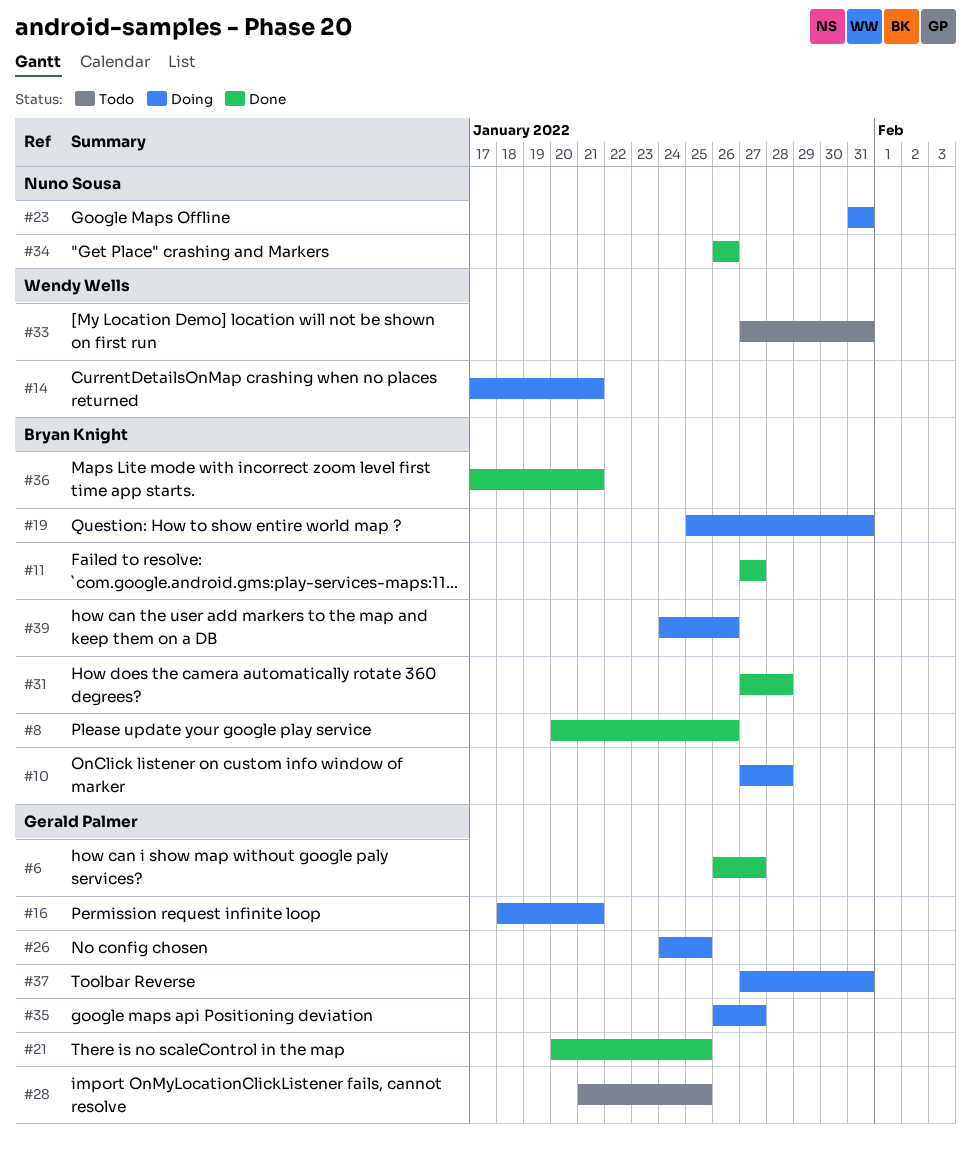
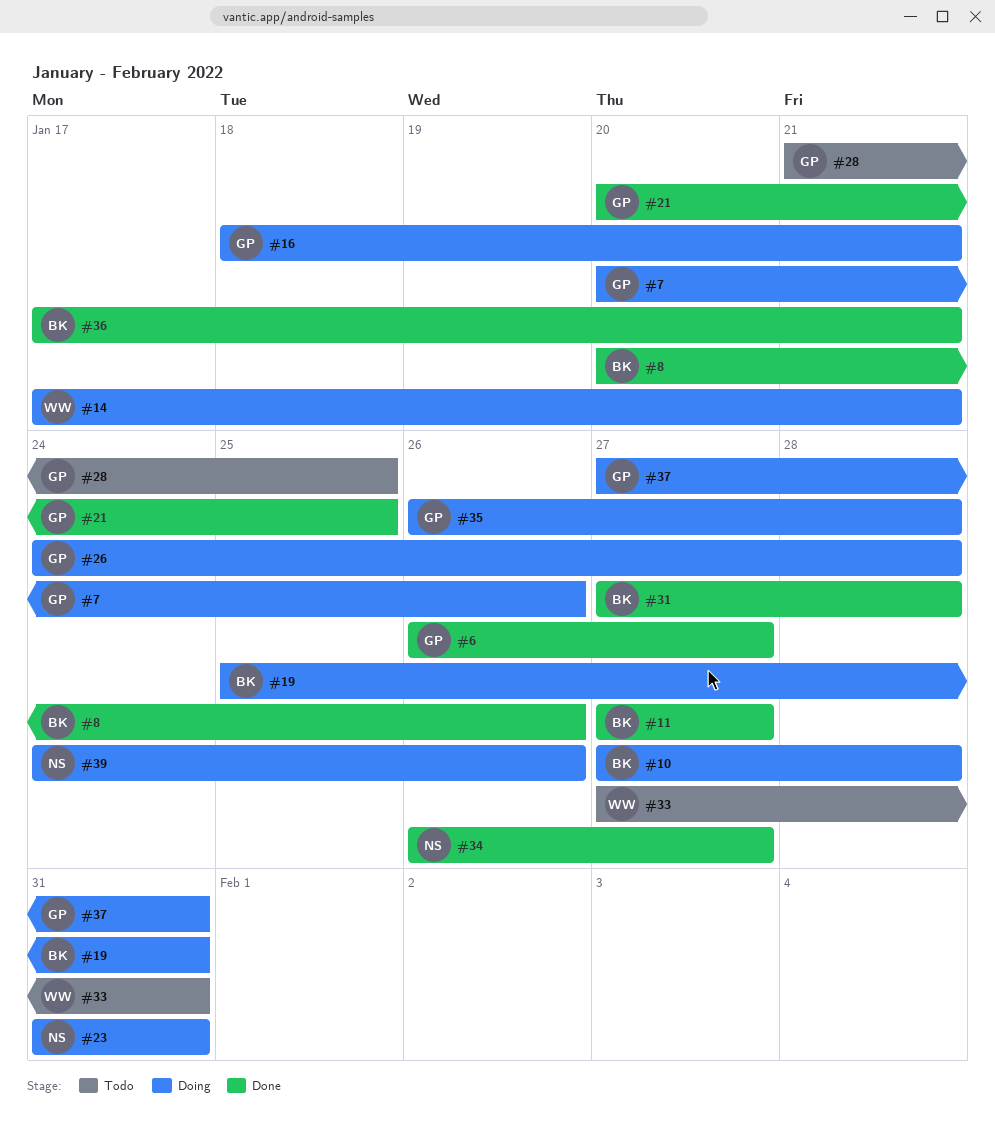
#7: none -> present
#26, due: Jan 25 -> Jan 28
#34, due: Jan 26 -> Jan 27
#35, due: Jan 27 -> Jan 28
#39, owner: Bryan Knight -> Nuno Sousa

